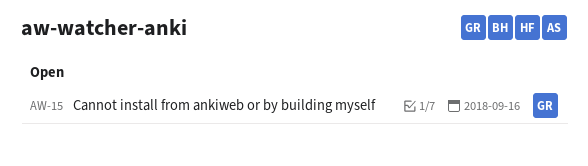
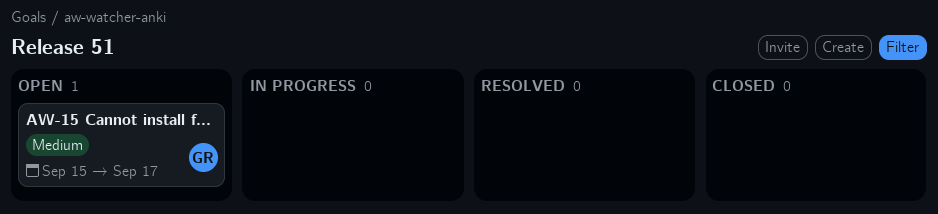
AW-15, due: Sep 16 -> Sep 17

